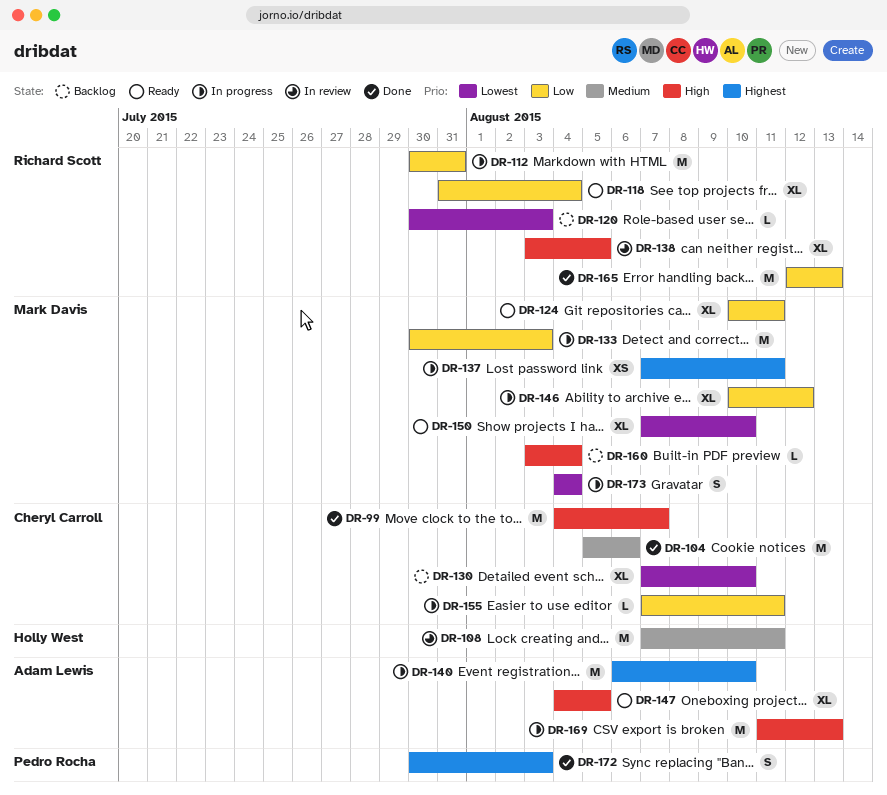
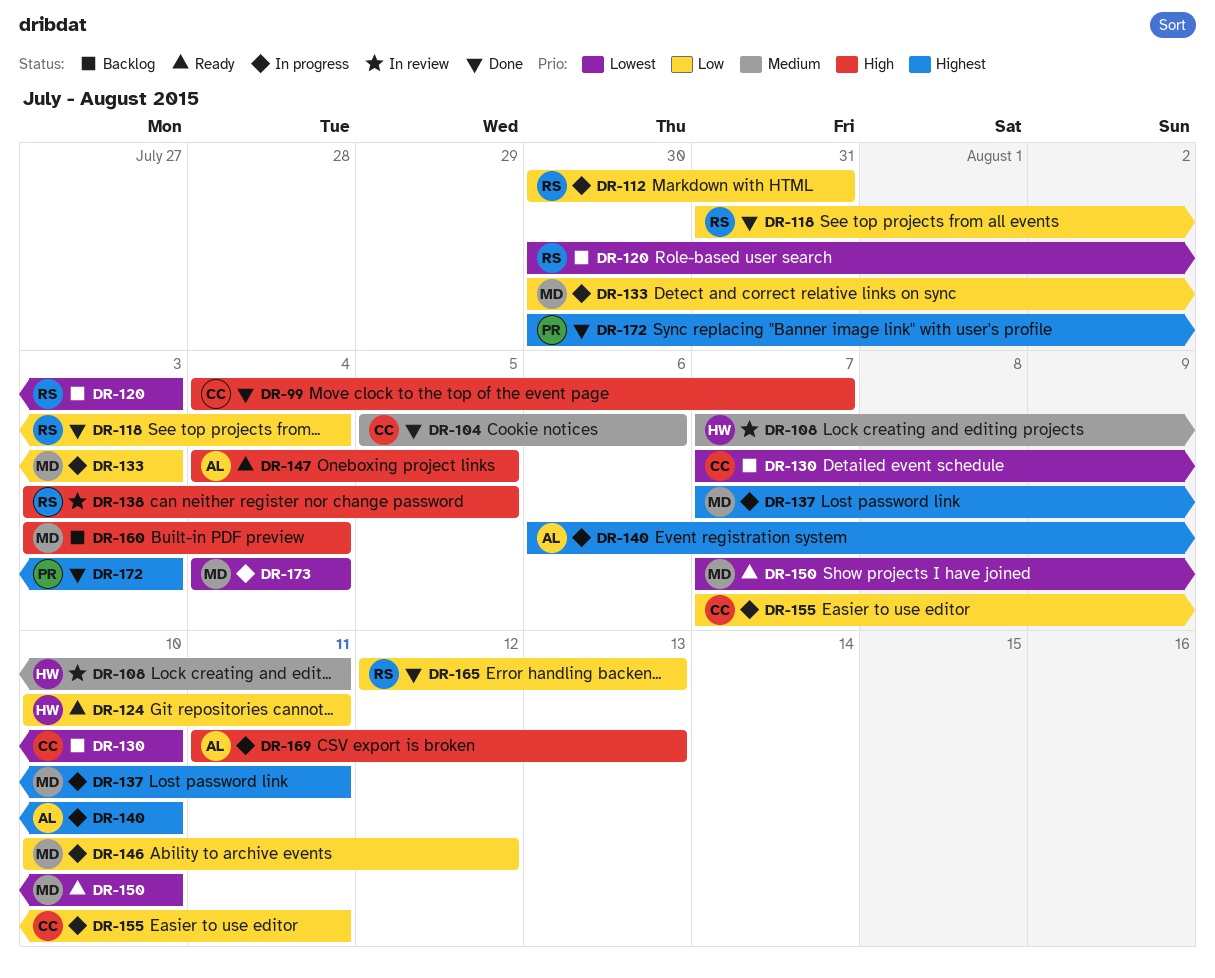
DR-118, status: Ready -> Done
DR-124, owner: Mark Davis -> Holly West

